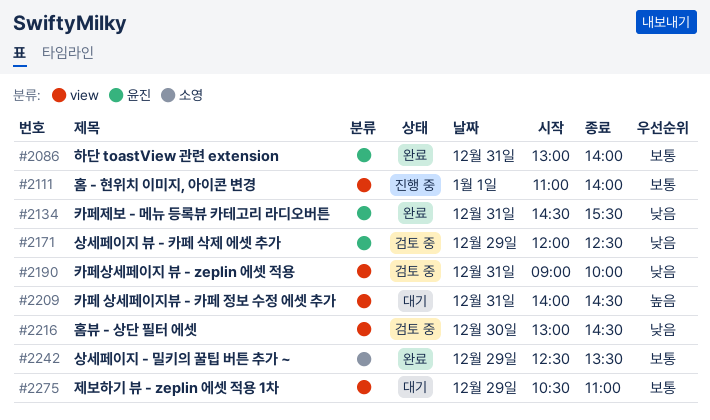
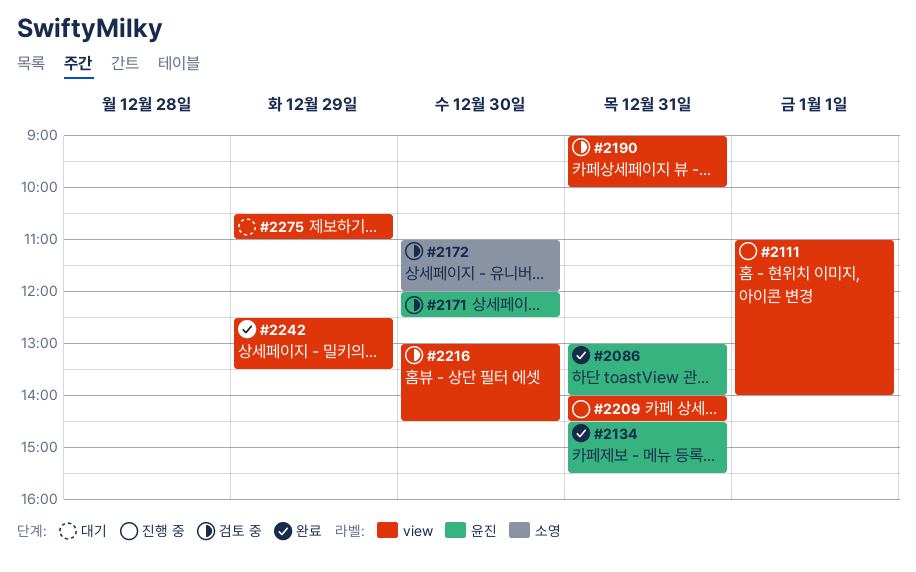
#2171, day: Dec 29 -> Dec 30
#2172: none -> present
#2209, status: 대기 -> 진행 중
#2242, label: 소영 -> view

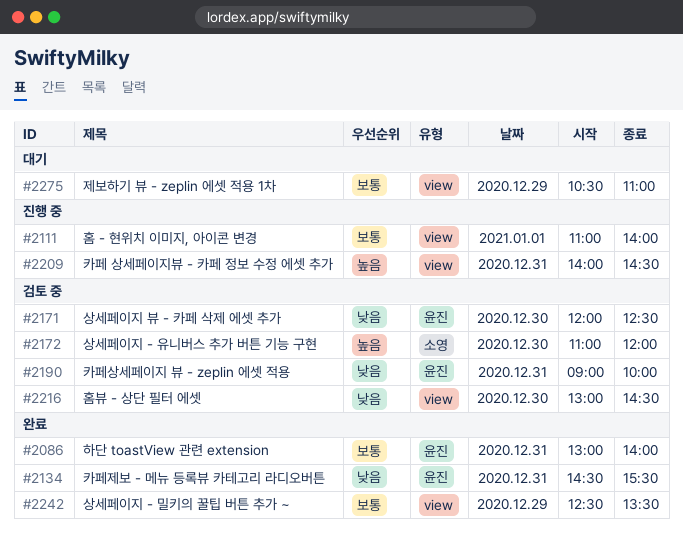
#2190, label: view -> 윤진

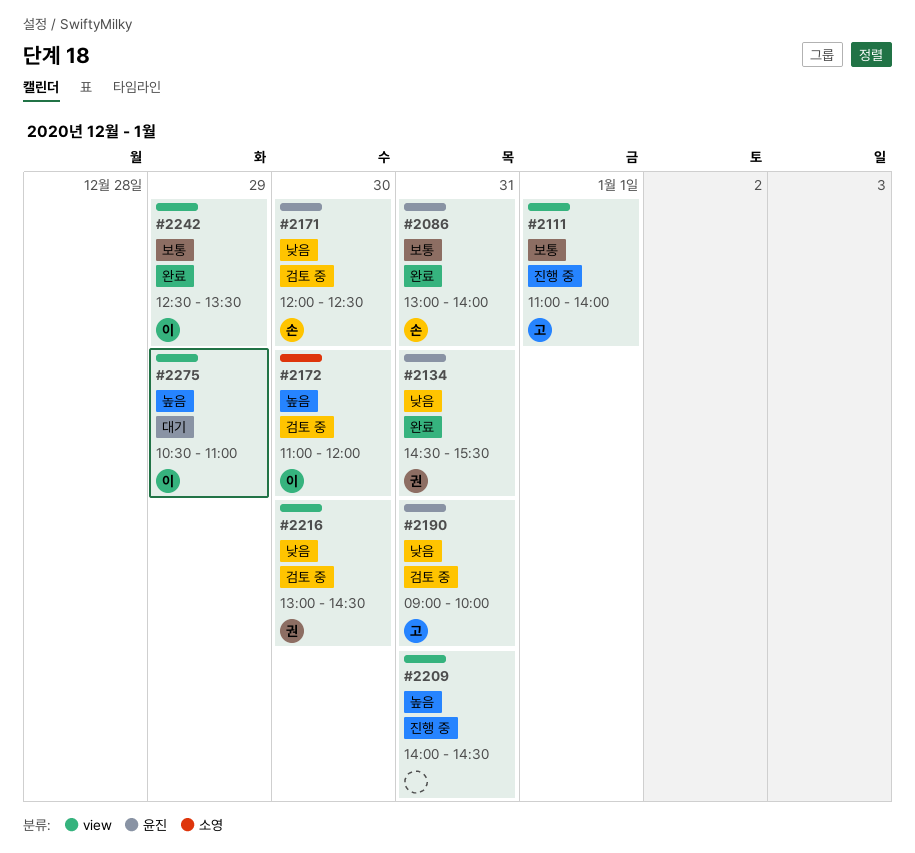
#2275, priority: 보통 -> 높음

